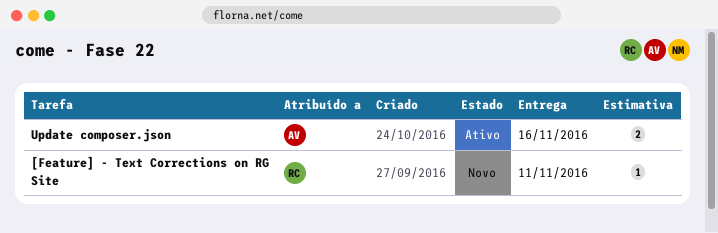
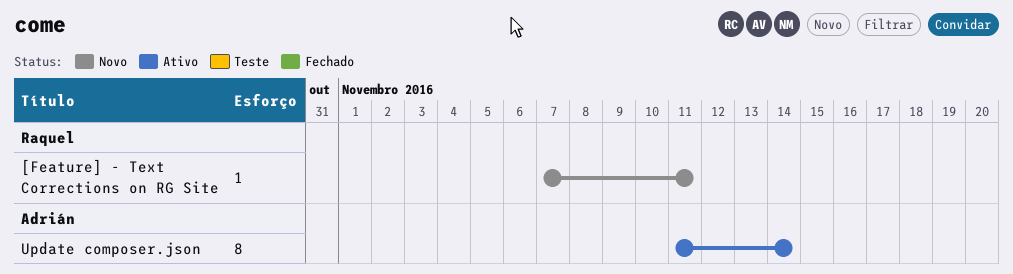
Update composer.json, estimate: 2 -> 8
Update composer.json, due: Nov 16 -> Nov 14

